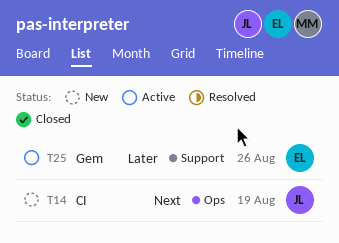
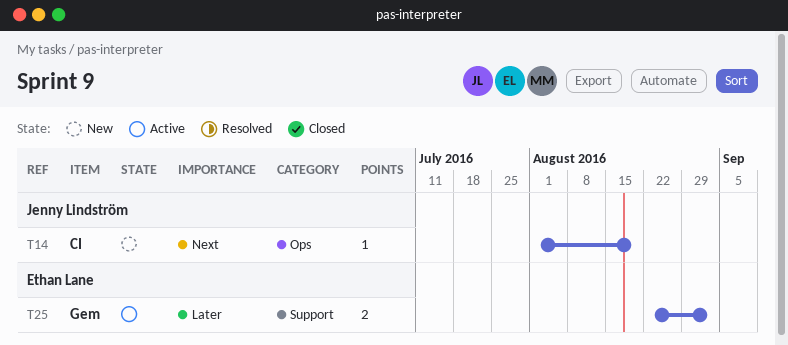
T25, due: Aug 26 -> Sep 2

